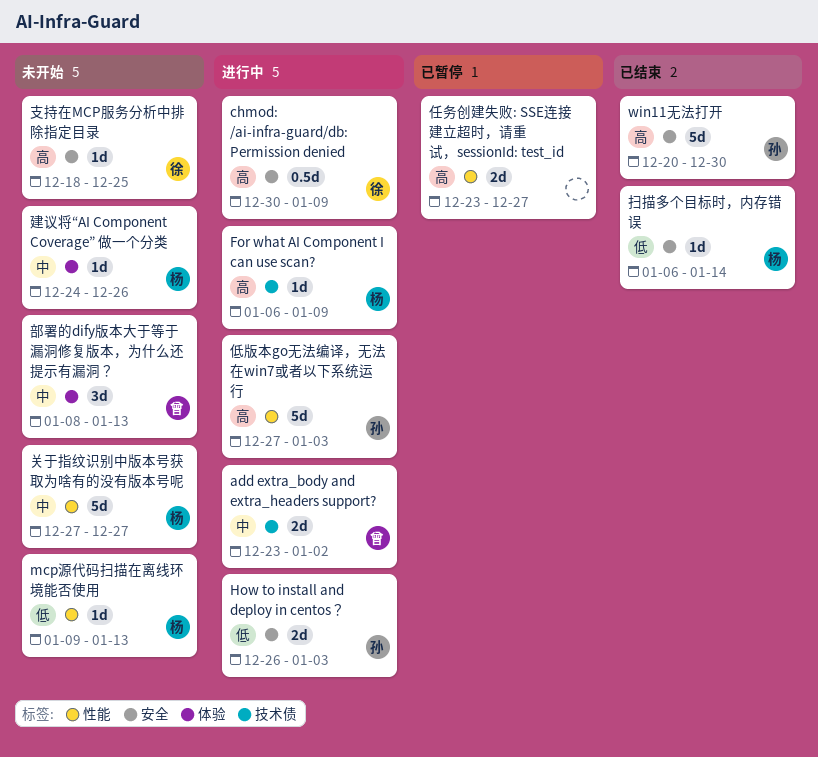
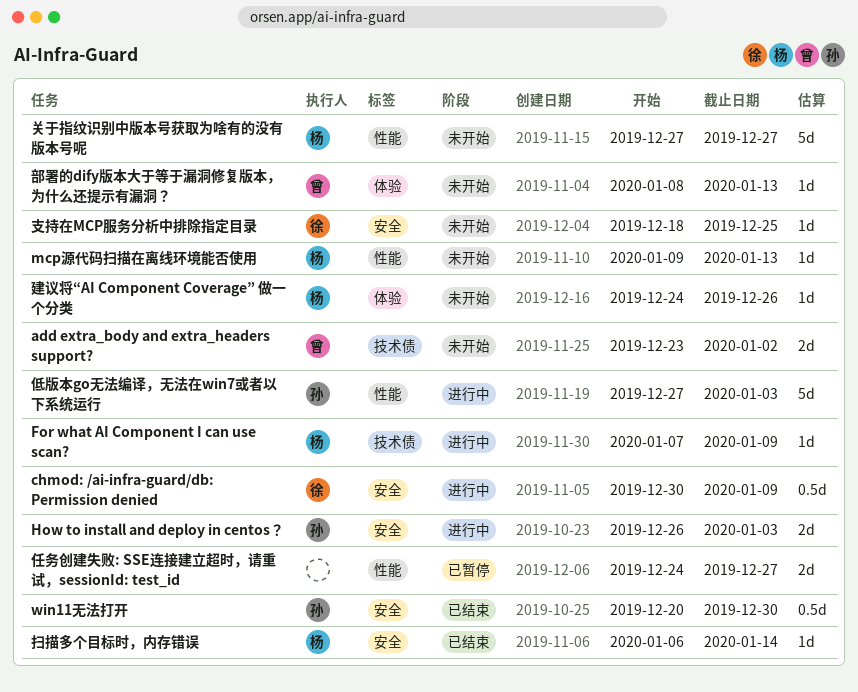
add extra_body and extra_headers support?, status: 进行中 -> 未开始
For what AI Component I can use scan?, start: Jan 6 -> Jan 7
win11无法打开, estimate: 5d -> 0.5d
任务创建失败: SSE连接建立超时，请重试，sessionId: test_id, start: Dec 23 -> Dec 24
部署的dify版本大于等于漏洞修复版本，为什么还提示有漏洞？, estimate: 3d -> 1d

